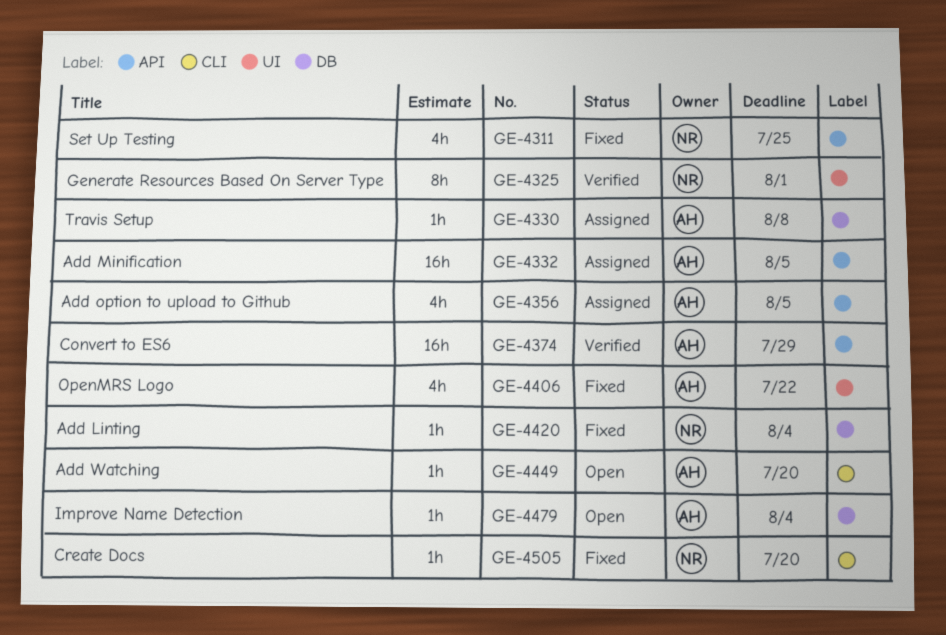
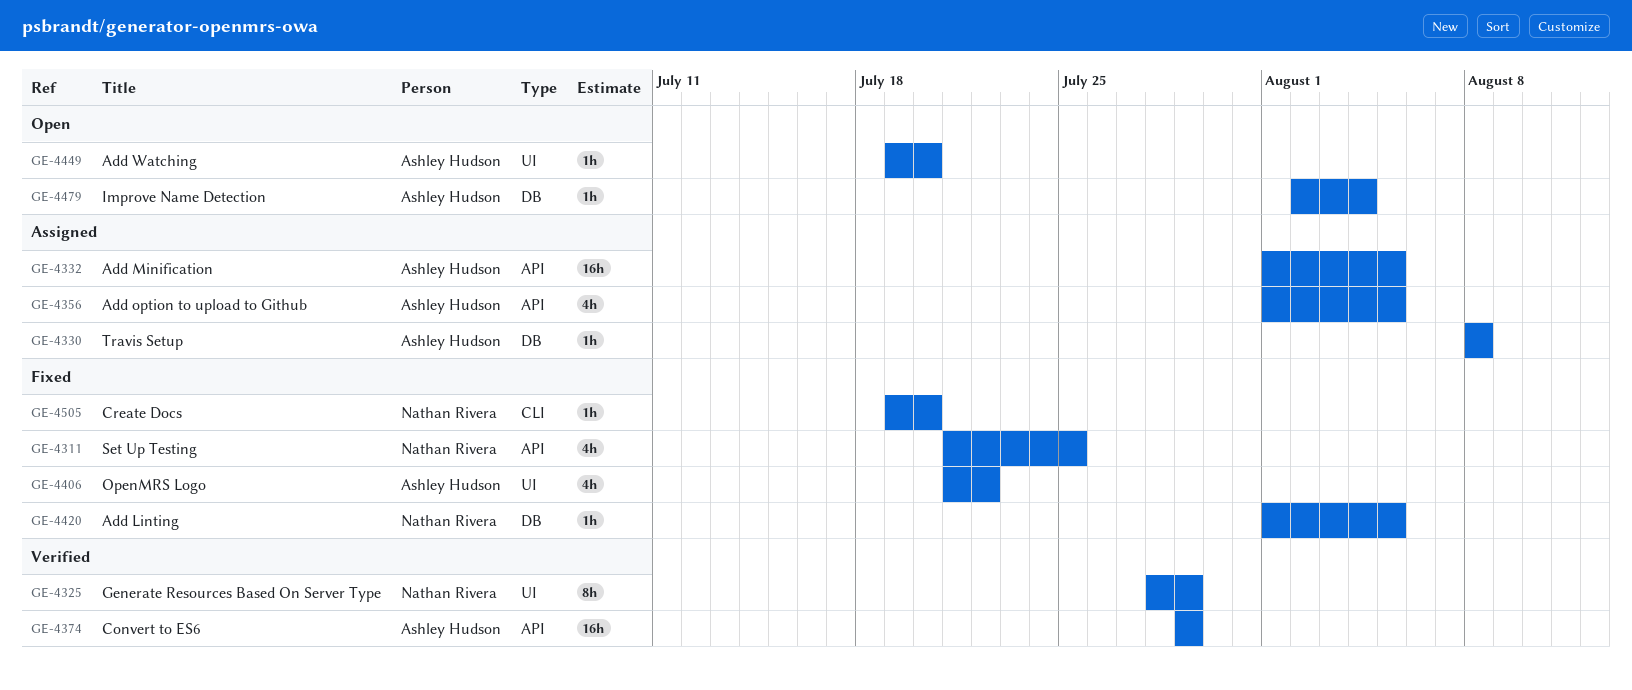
GE-4325, due: Aug 1 -> Jul 29
GE-4420, due: Aug 4 -> Aug 5
GE-4449, label: CLI -> UI

